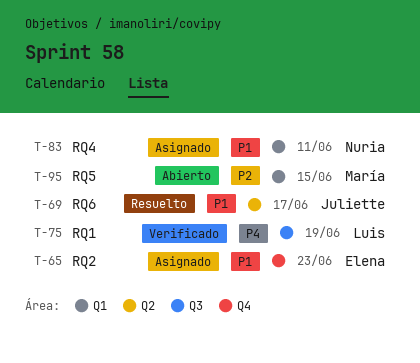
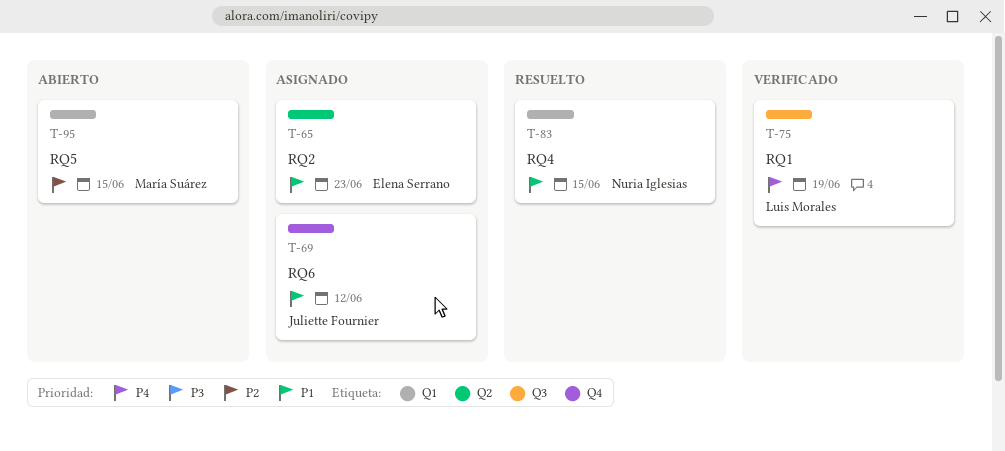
T-65, label: Q4 -> Q2
T-69, status: Resuelto -> Asignado
T-69, label: Q2 -> Q4
T-69, due: Jun 17 -> Jun 12
T-83, status: Asignado -> Resuelto
T-83, due: Jun 11 -> Jun 15

